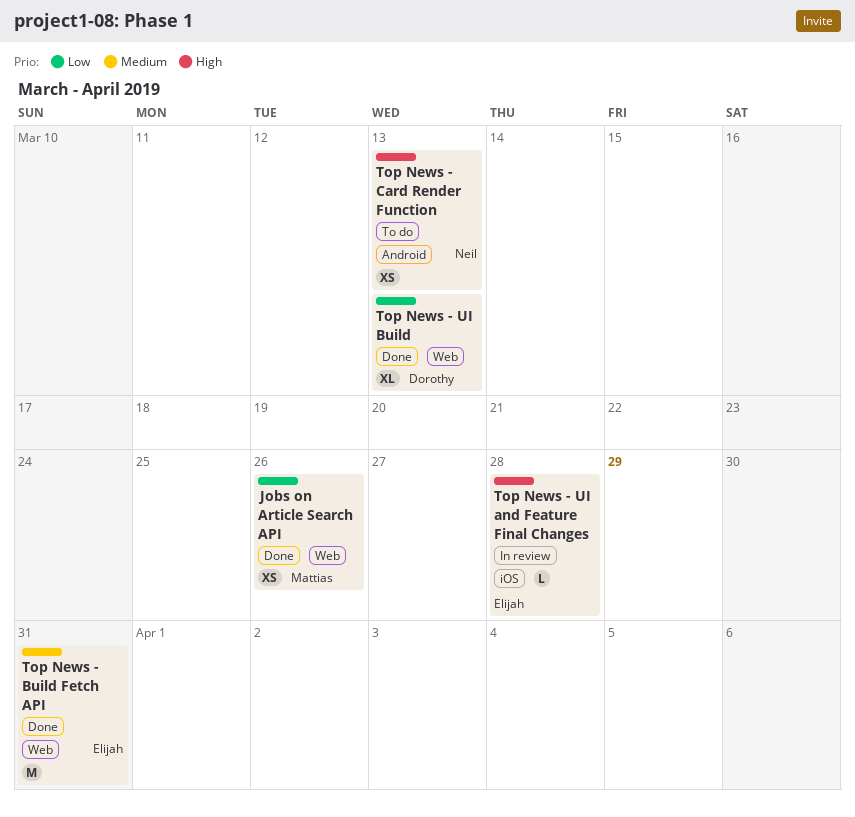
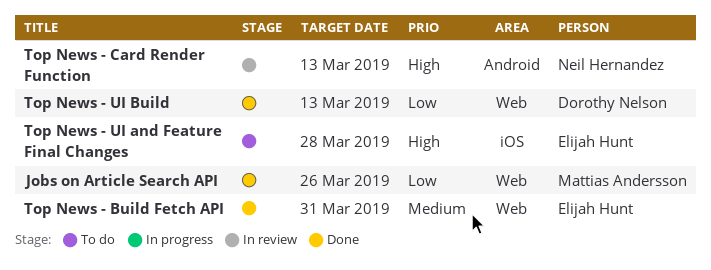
Top News - Card Render Function, status: To do -> In review
Top News - UI and Feature Final Changes, status: In review -> To do

